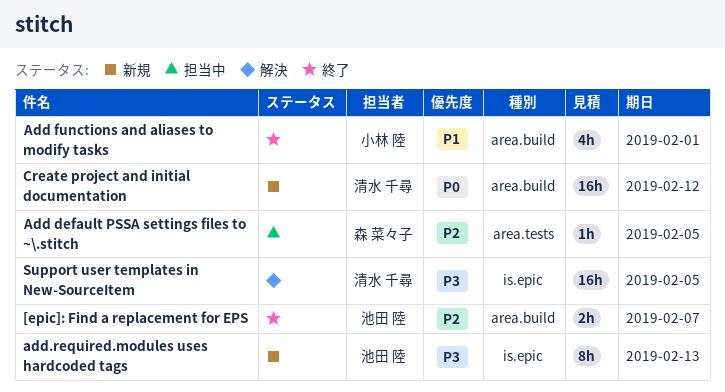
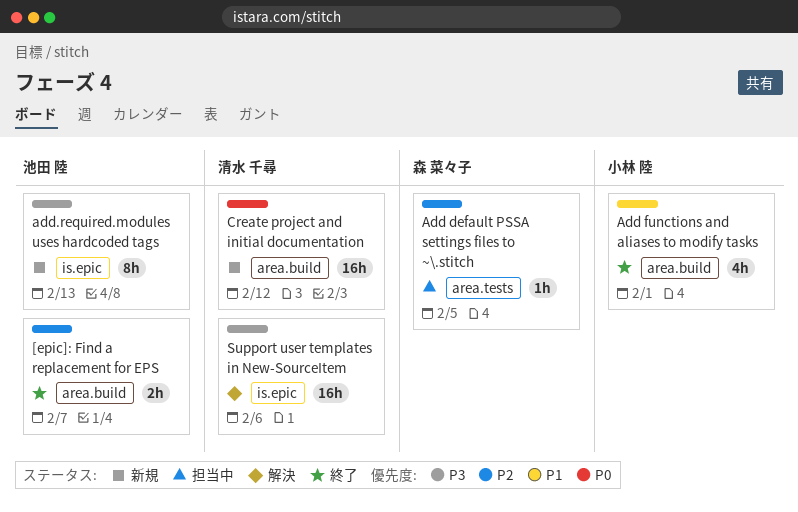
Support user templates in New-SourceItem, due: Feb 5 -> Feb 6

